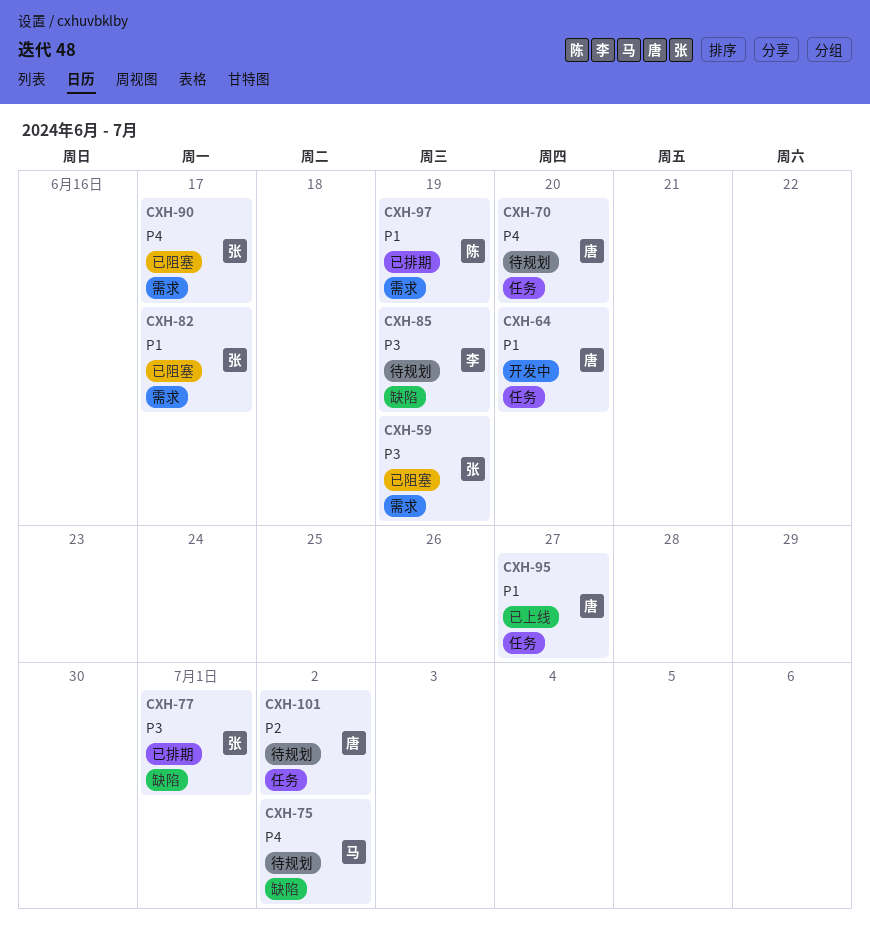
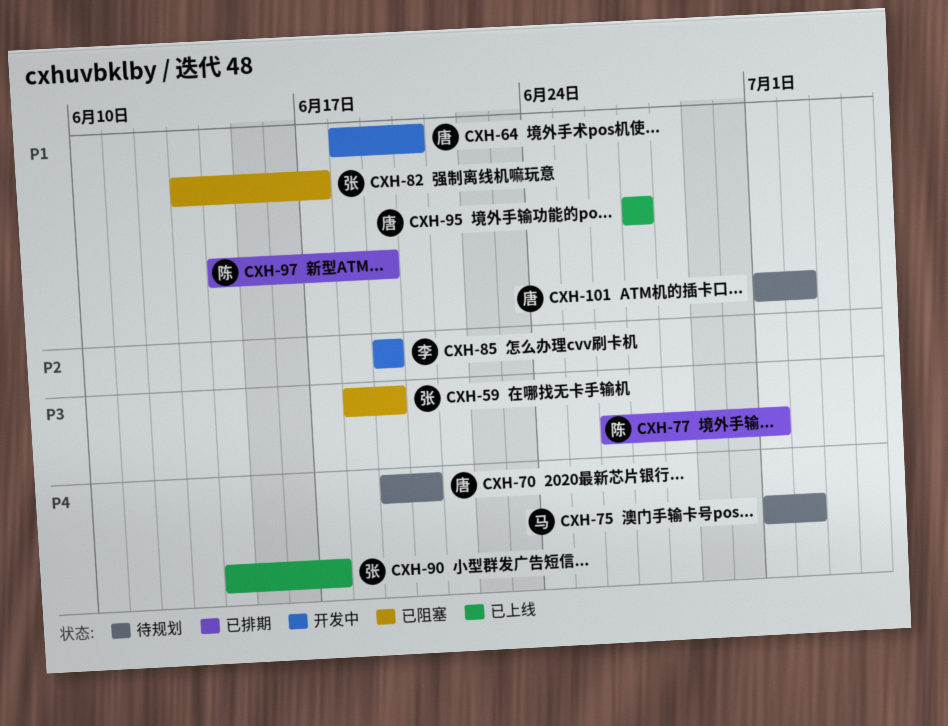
CXH-77, owner: 张 -> 陈
CXH-85, status: 待规划 -> 开发中
CXH-85, priority: P3 -> P2
CXH-90, status: 已阻塞 -> 已上线
CXH-101, priority: P2 -> P1

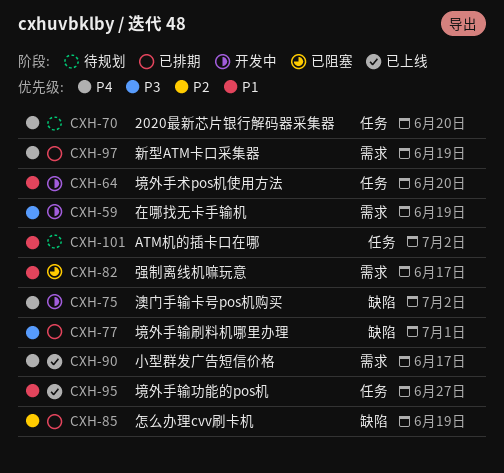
CXH-59, status: 已阻塞 -> 开发中
CXH-75, status: 待规划 -> 开发中
CXH-85, status: 开发中 -> 已排期
CXH-97, priority: P1 -> P4

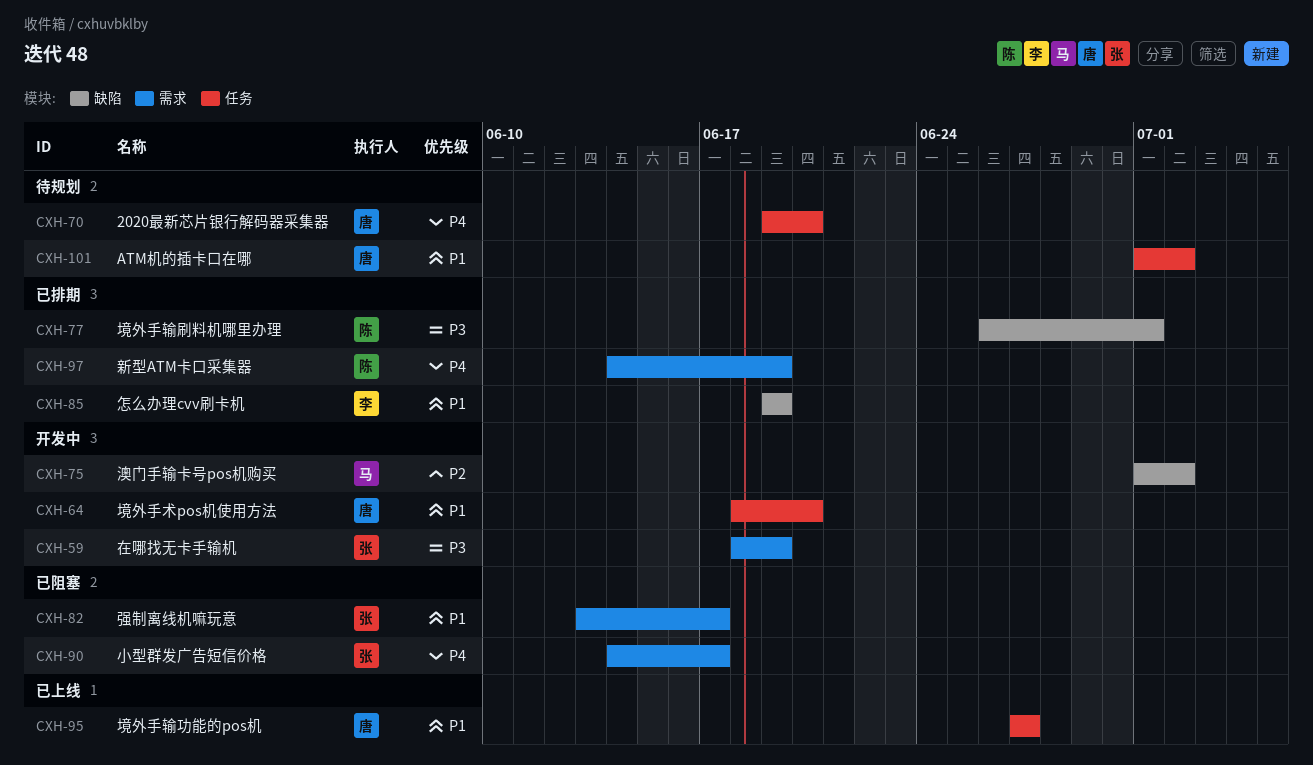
CXH-75, priority: P4 -> P2
CXH-85, priority: P2 -> P1
CXH-90, status: 已上线 -> 已阻塞

